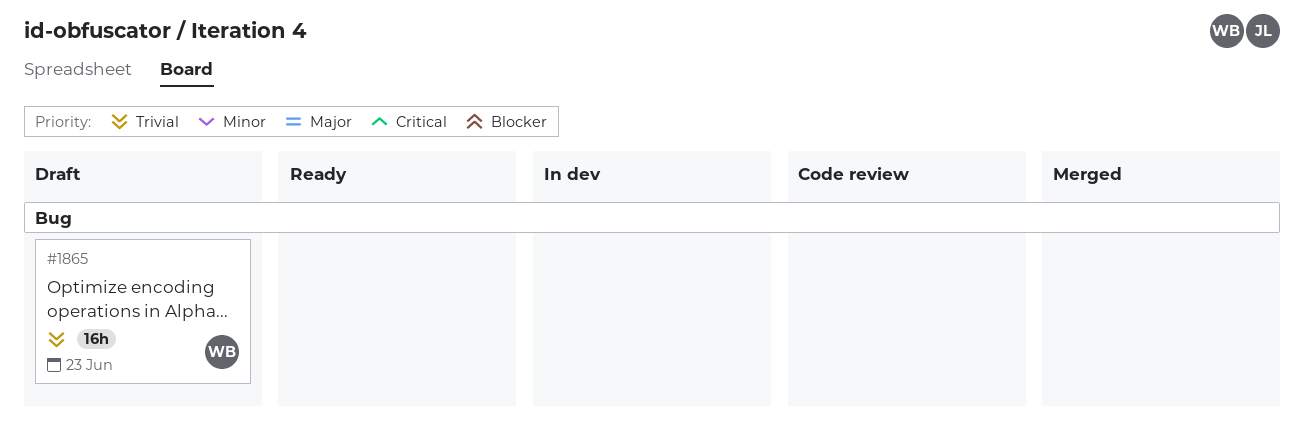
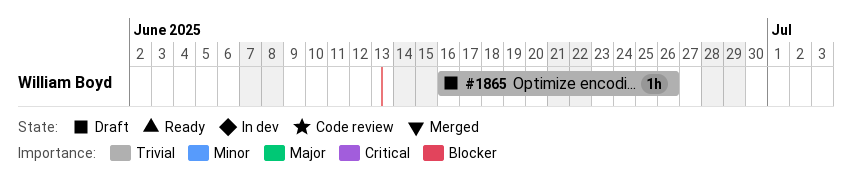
#1865, estimate: 16h -> 1h
#1865, due: Jun 23 -> Jun 26

